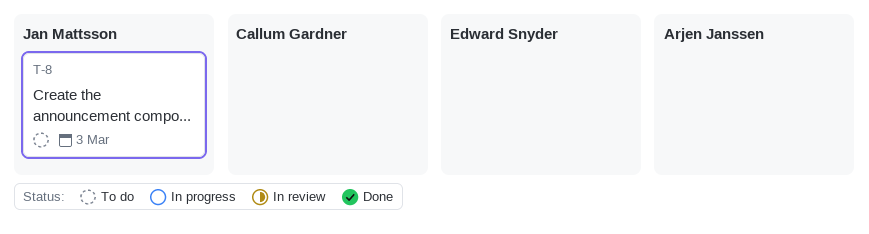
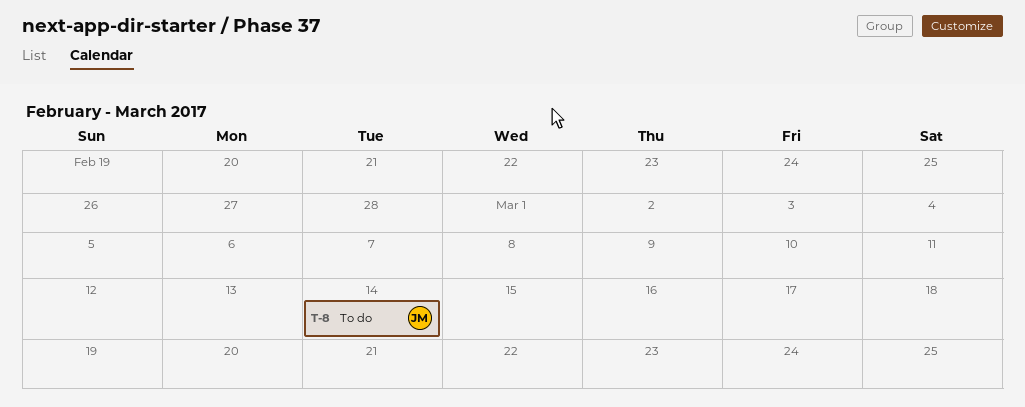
T-8, due: Mar 3 -> Mar 14

